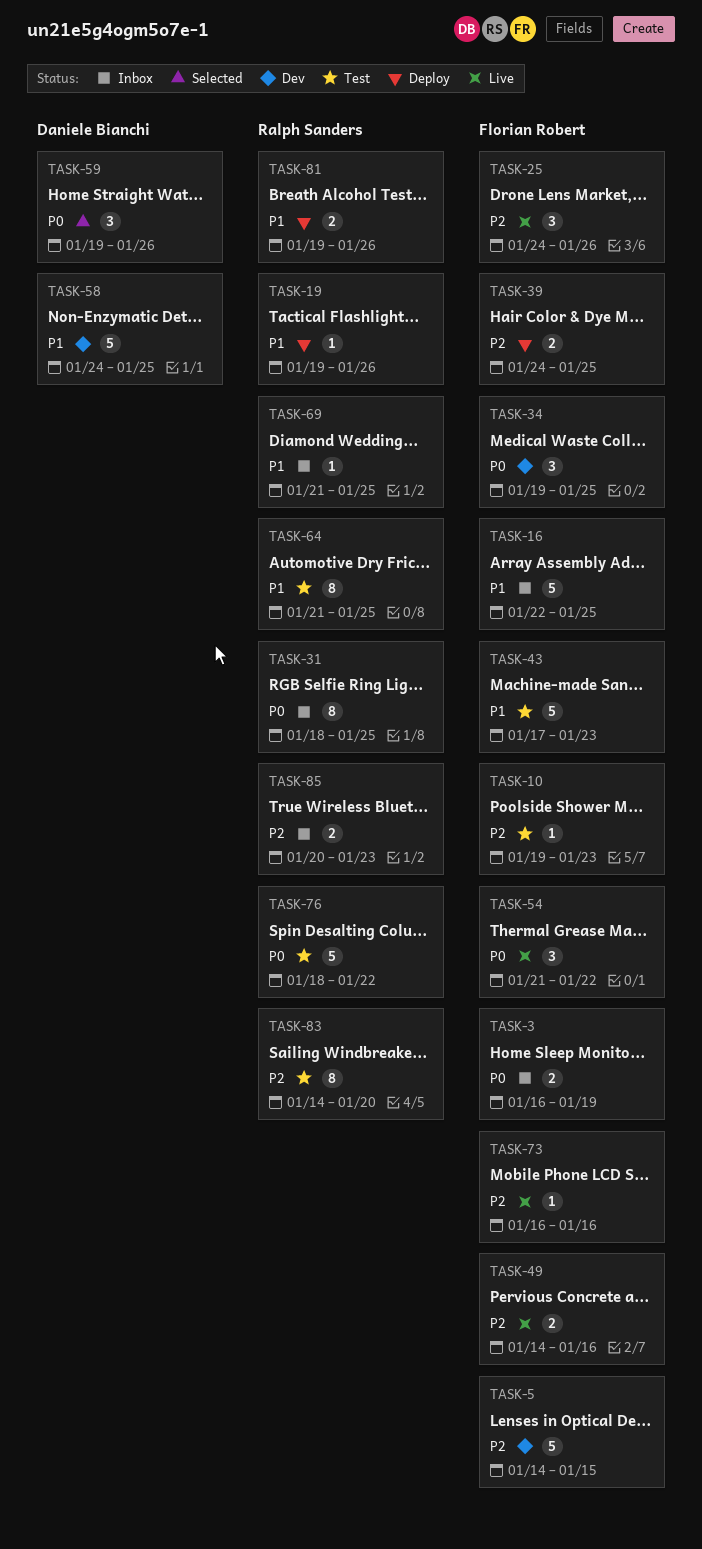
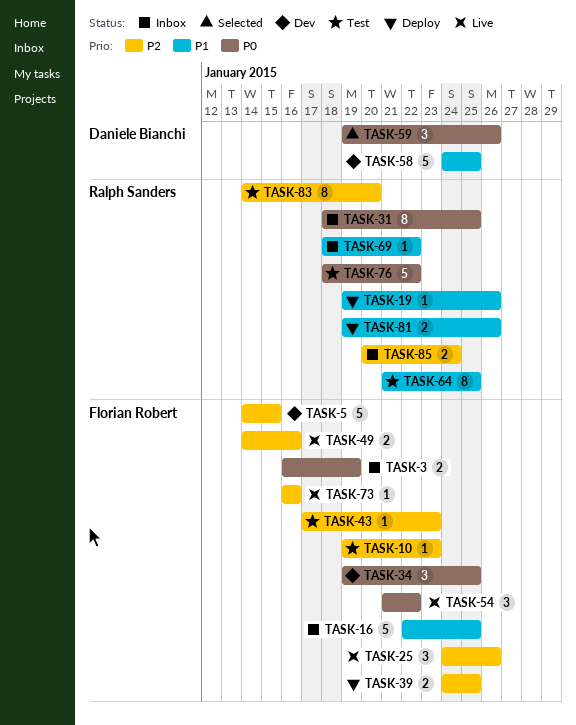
TASK-43, priority: P1 -> P2
TASK-43, estimate: 5 -> 1
TASK-69, start: Jan 21 -> Jan 18
TASK-69, due: Jan 25 -> Jan 22
TASK-85, due: Jan 23 -> Jan 24

